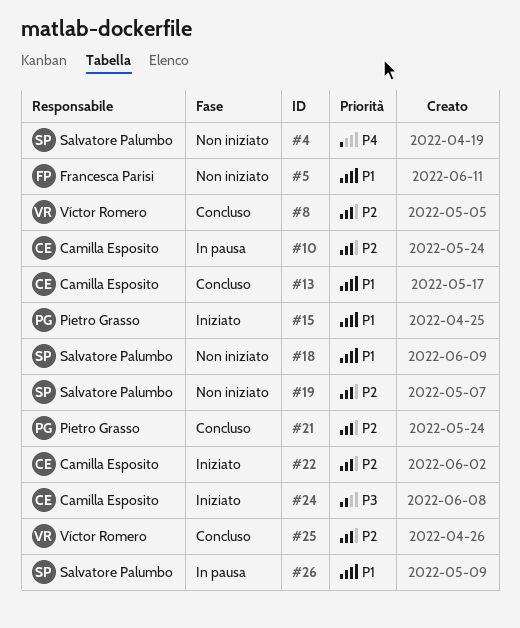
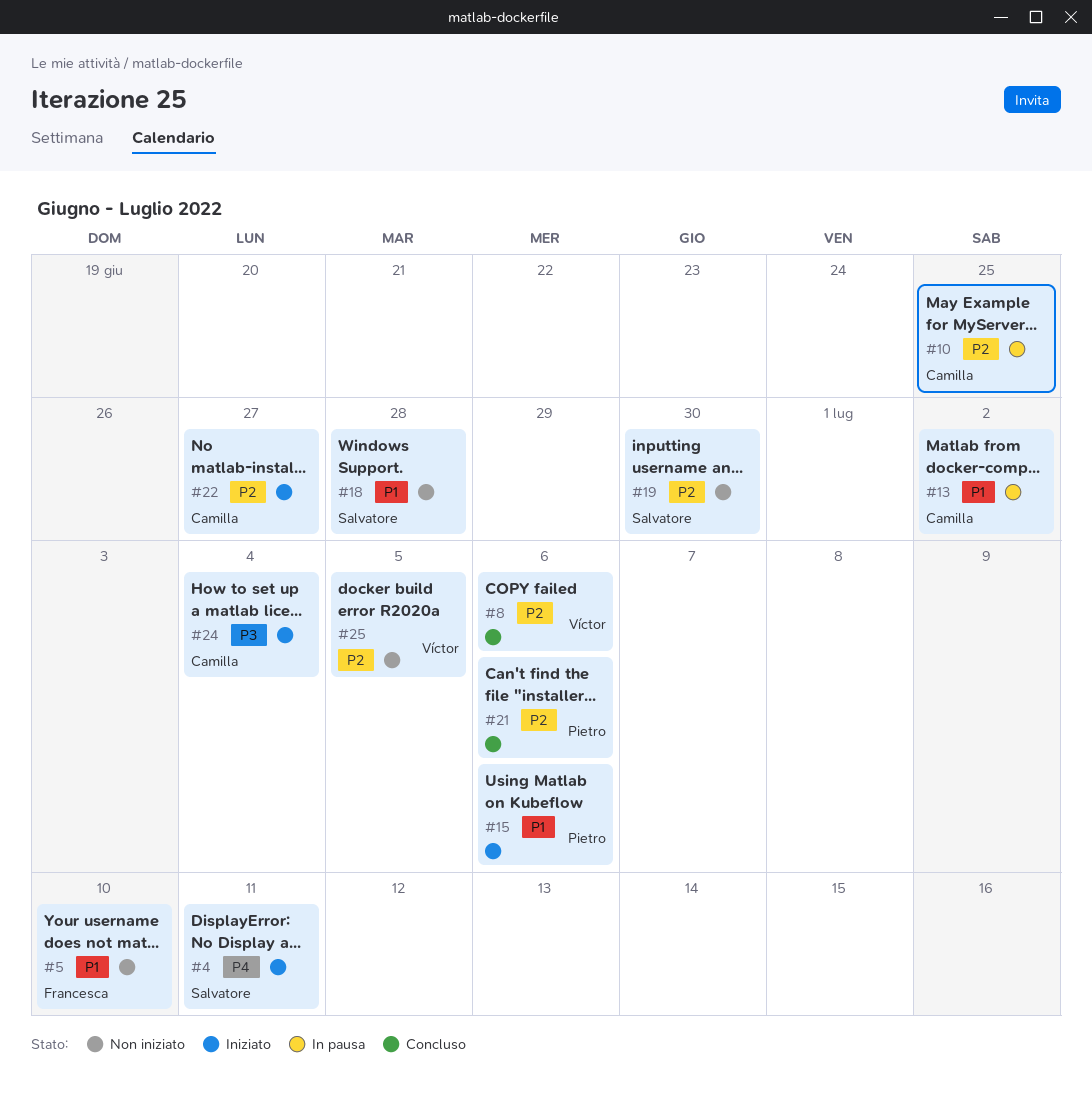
#4, status: Non iniziato -> Iniziato
#13, status: Concluso -> In pausa
#25, status: Concluso -> Non iniziato
#26: present -> none

